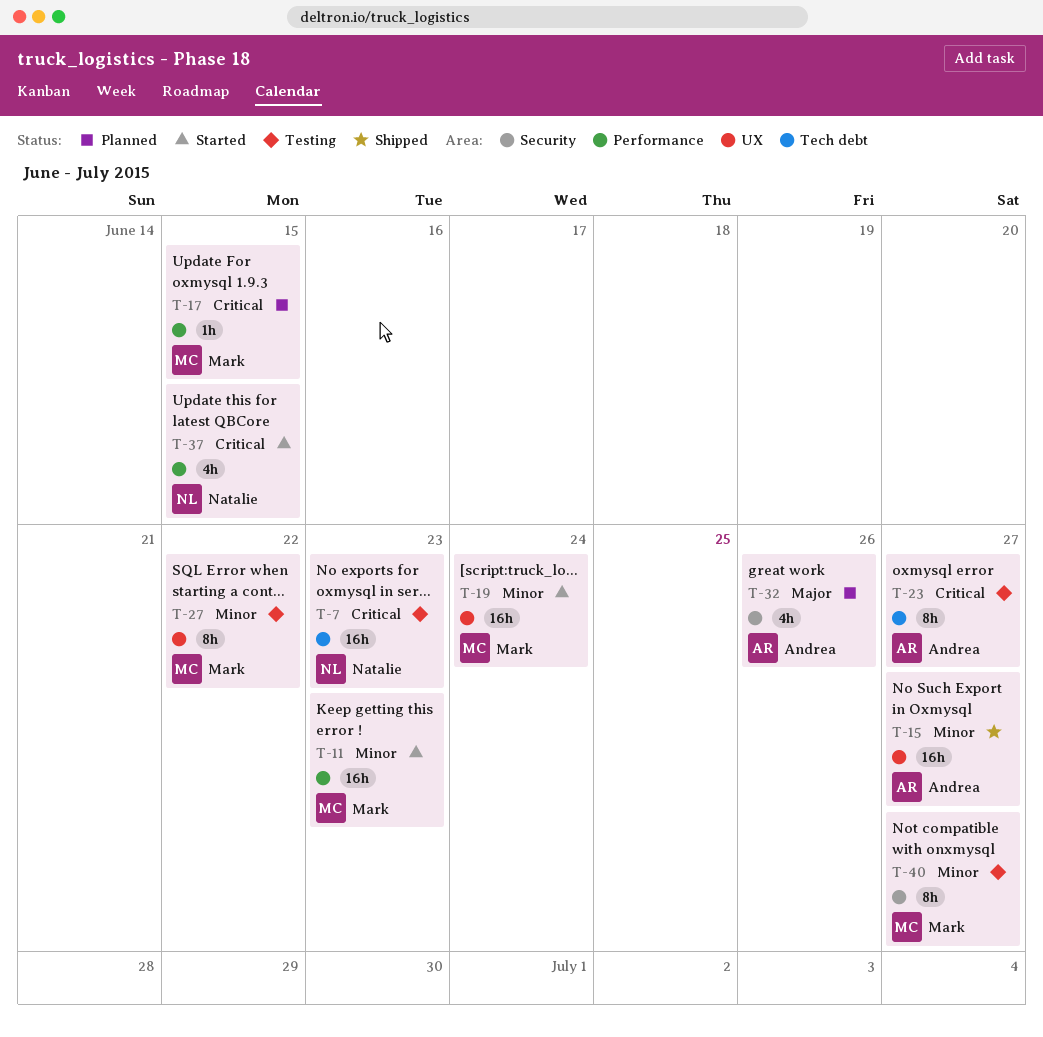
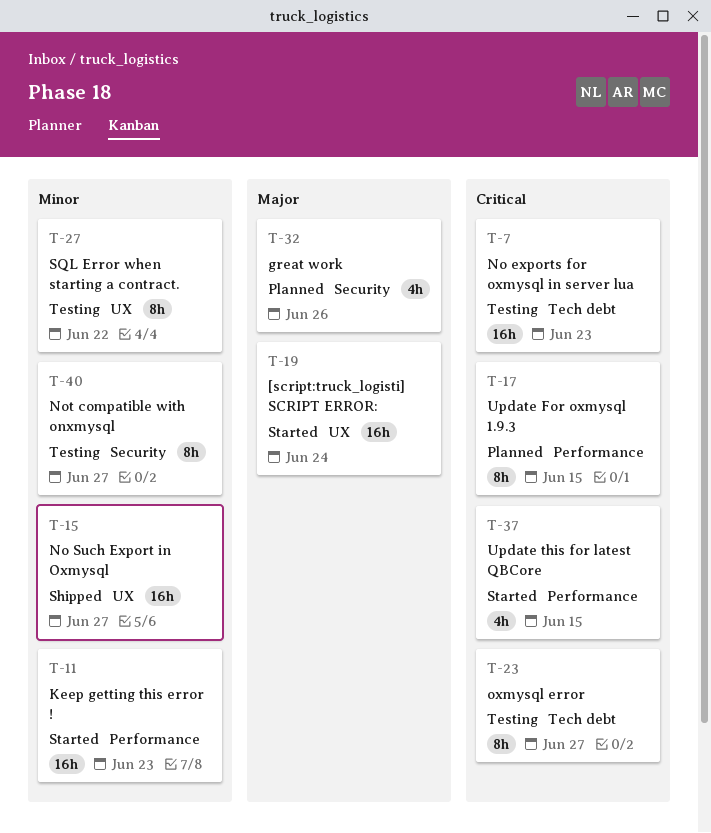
T-17, estimate: 1h -> 8h
T-19, priority: Minor -> Major

